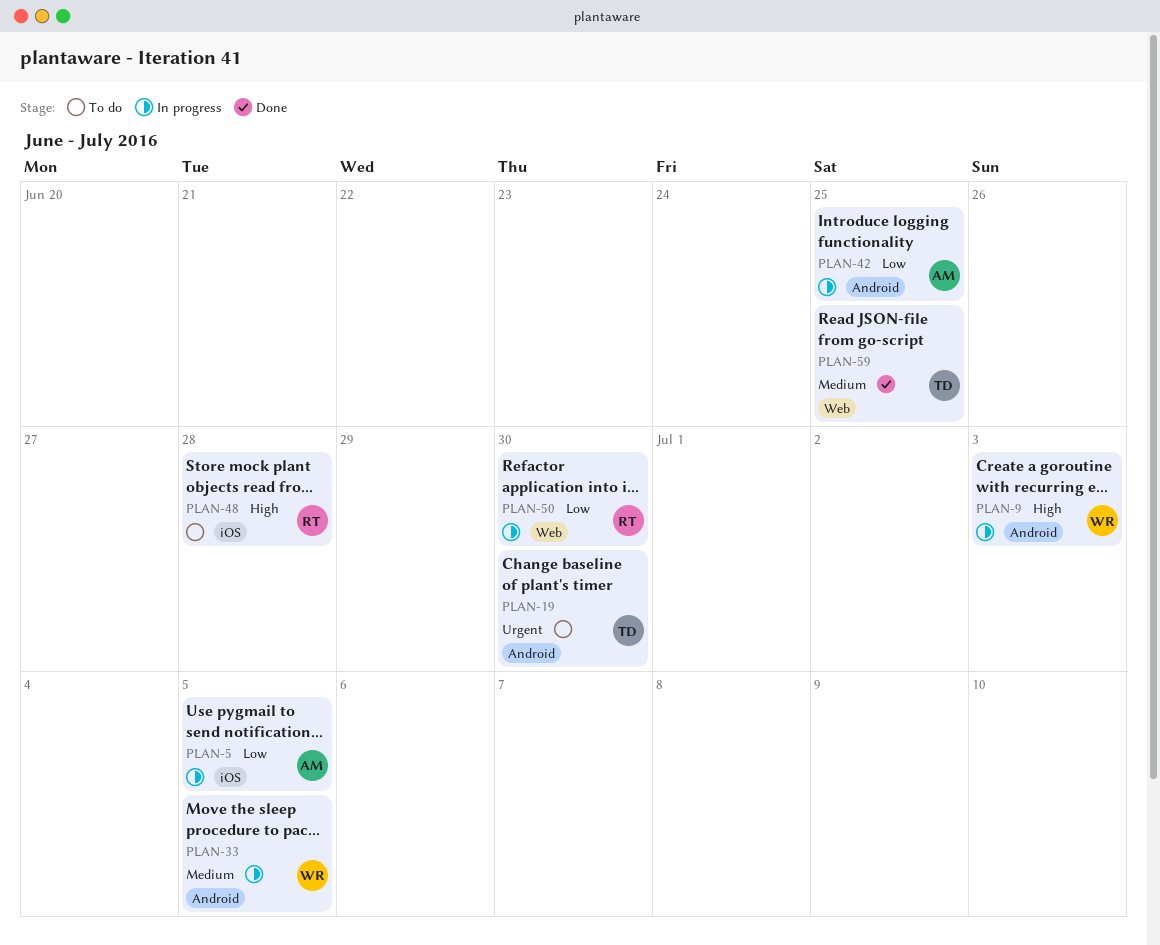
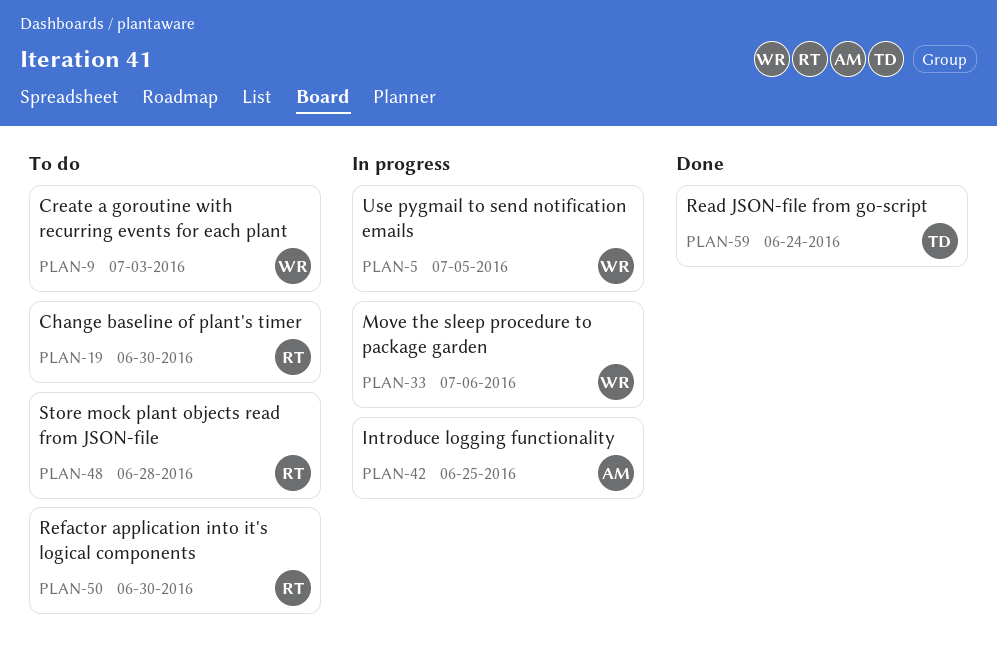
PLAN-5, owner: AM -> WR
PLAN-9, status: In progress -> To do
PLAN-19, owner: TD -> RT
PLAN-33, due: Jul 5 -> Jul 6
PLAN-50, status: In progress -> To do
PLAN-59, due: Jun 25 -> Jun 24

